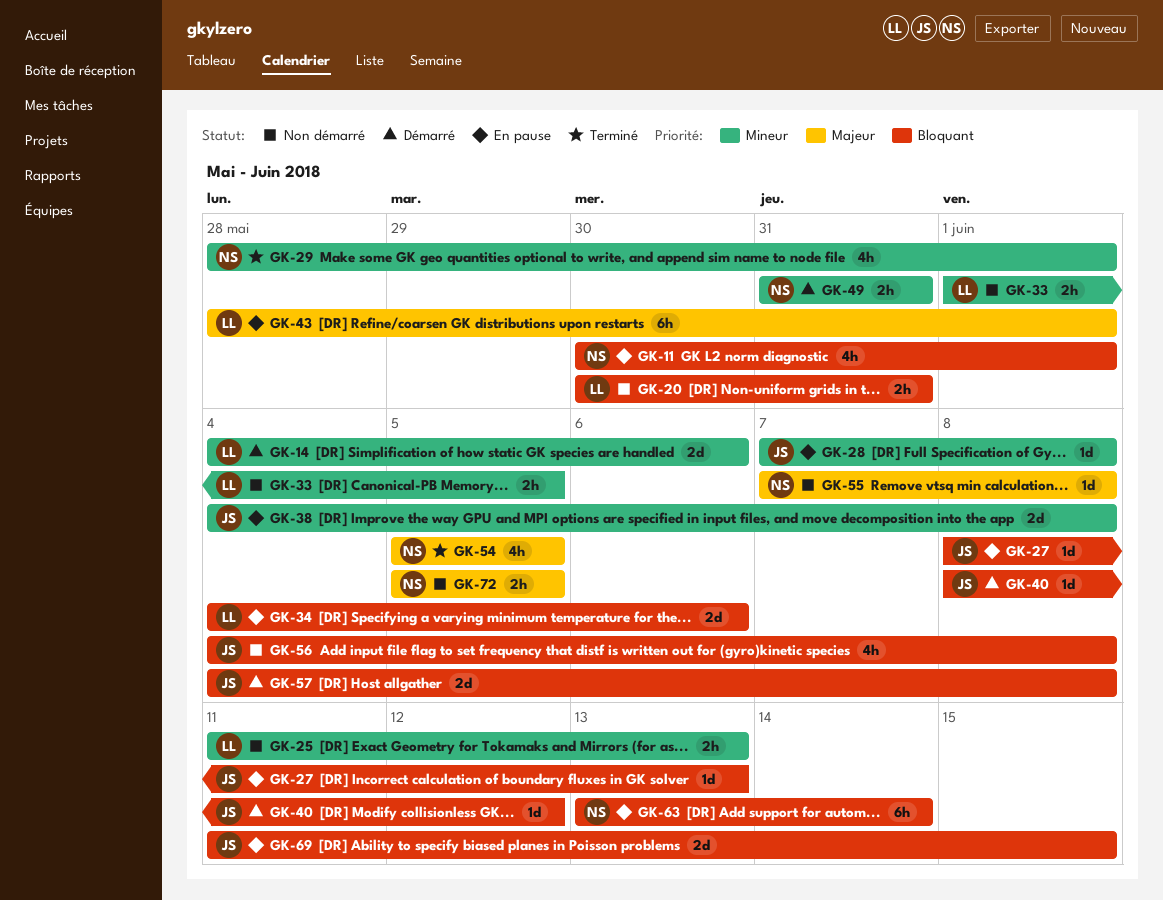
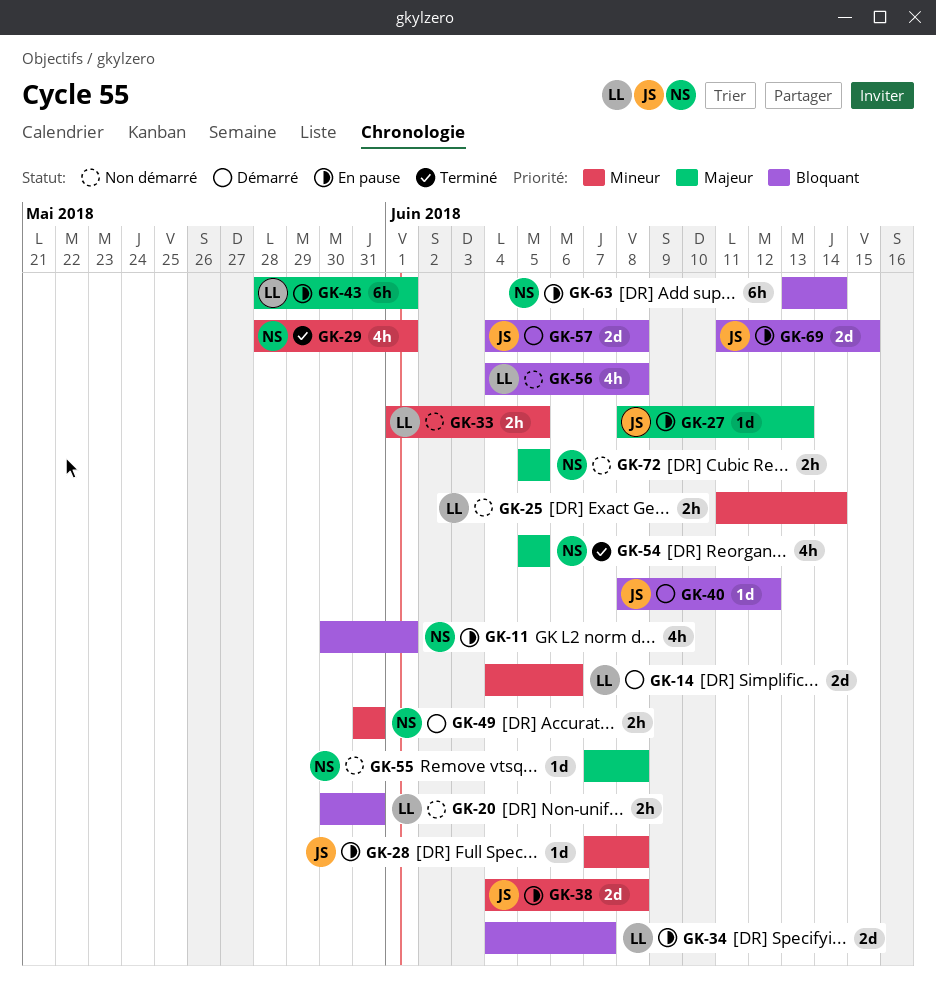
GK-25, due: Jun 13 -> Jun 14
GK-27, priority: Bloquant -> Majeur
GK-34, due: Jun 6 -> Jun 7
GK-56, owner: JS -> LL

